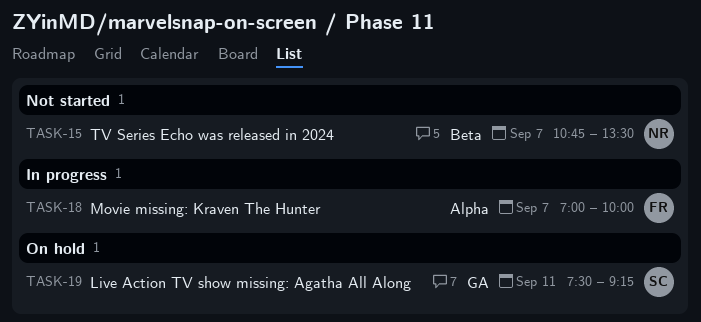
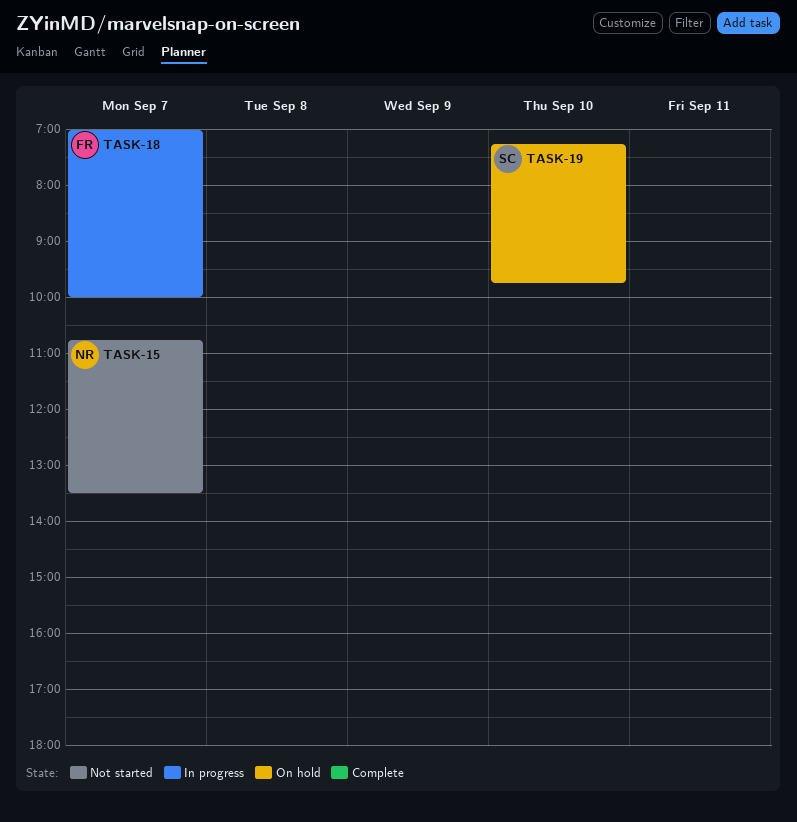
TASK-19, day: Sep 11 -> Sep 10
TASK-19, begins: 07:30 -> 07:15
TASK-19, ends: 09:15 -> 09:45

